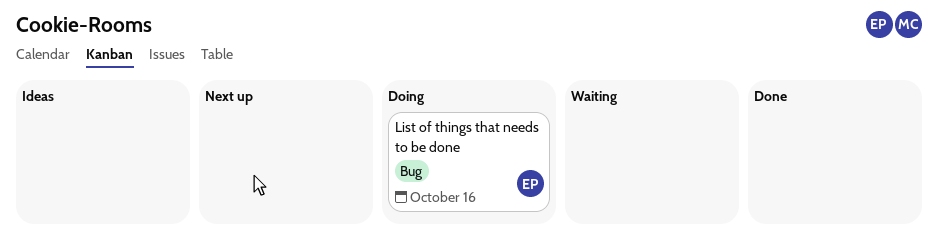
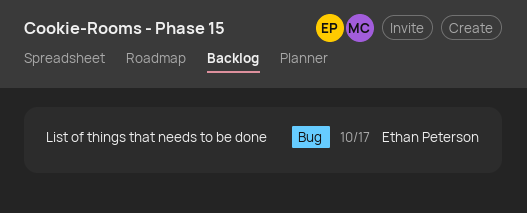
List of things that needs to be done, due: Oct 16 -> Oct 17

